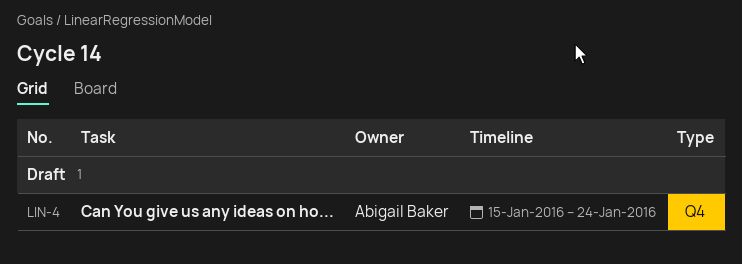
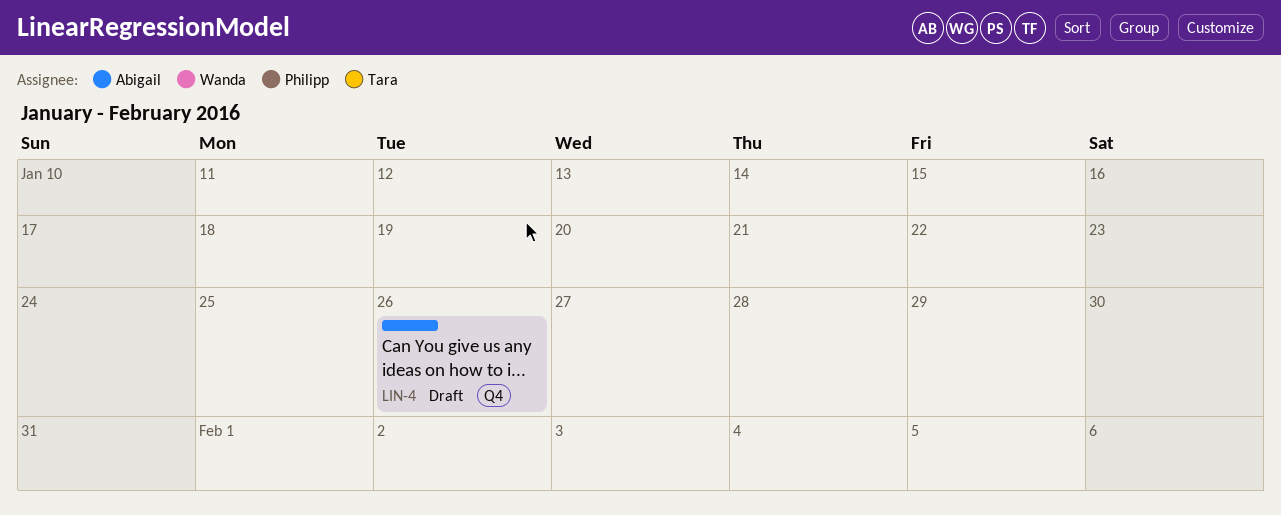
LIN-4, due: Jan 24 -> Jan 26

